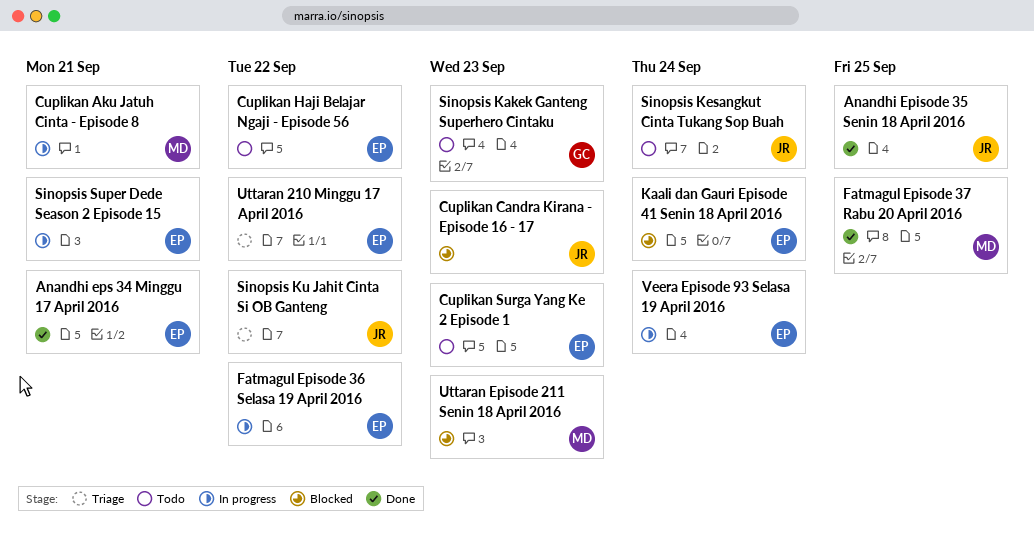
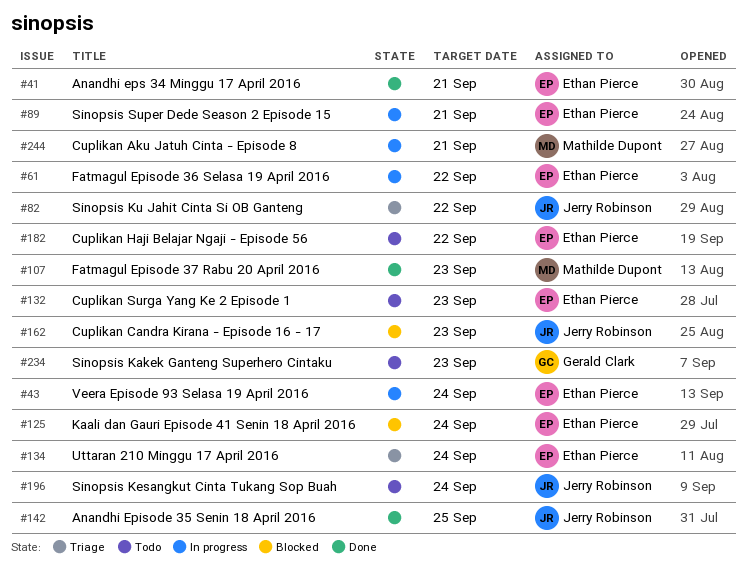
Fatmagul Episode 37 Rabu 20 April 2016, due: Sep 25 -> Sep 23
Uttaran 210 Minggu 17 April 2016, due: Sep 22 -> Sep 24
Uttaran Episode 211 Senin 18 April 2016: present -> none

